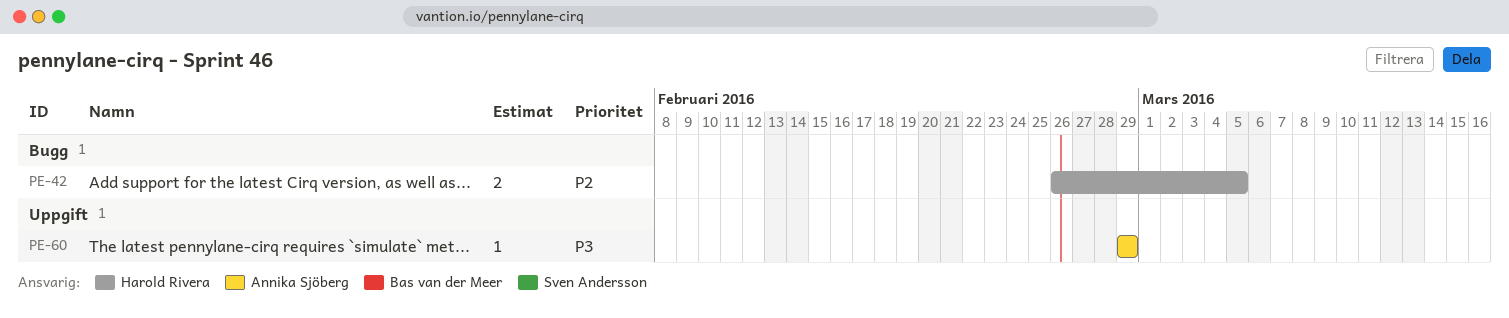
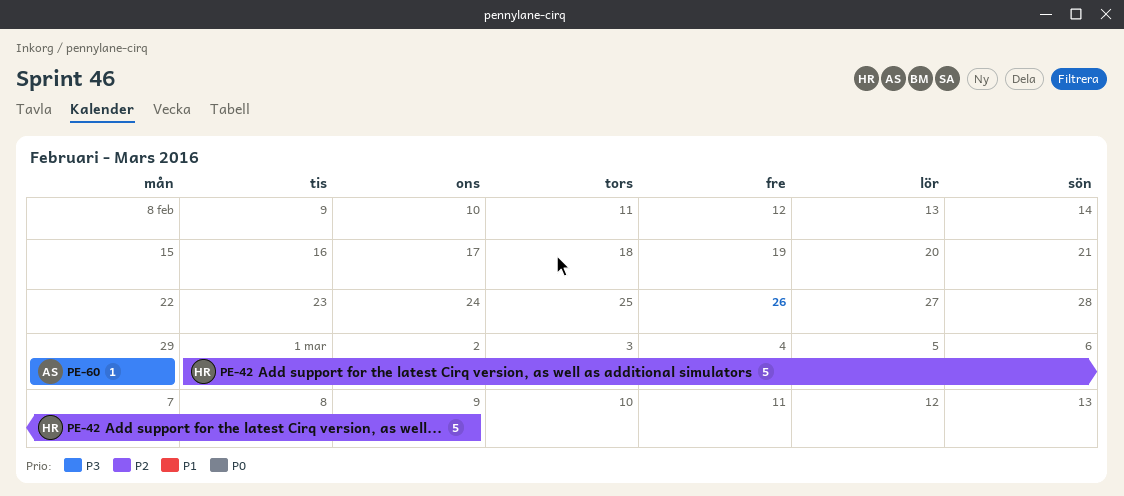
PE-42, estimate: 2 -> 5
PE-42, start: Feb 26 -> Mar 1
PE-42, due: Mar 5 -> Mar 9

